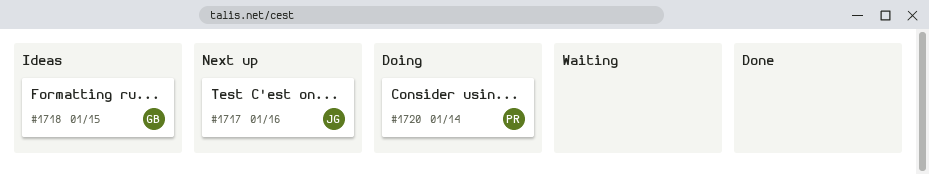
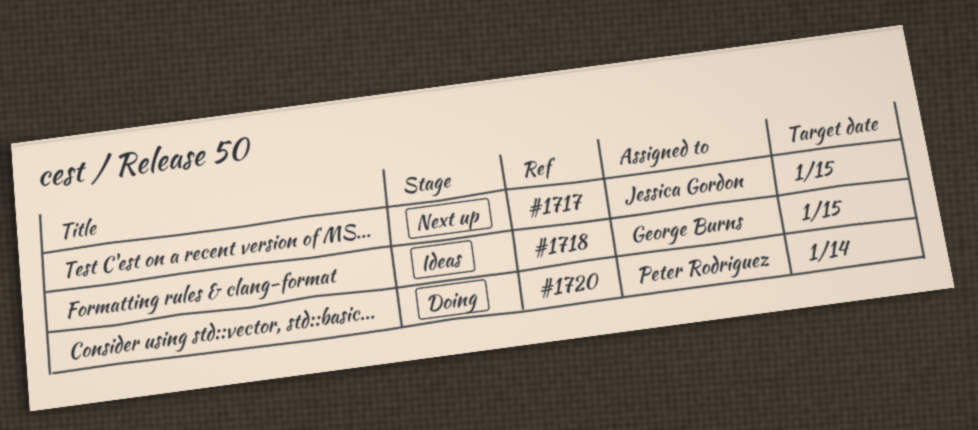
#1717, due: Jan 16 -> Jan 15

